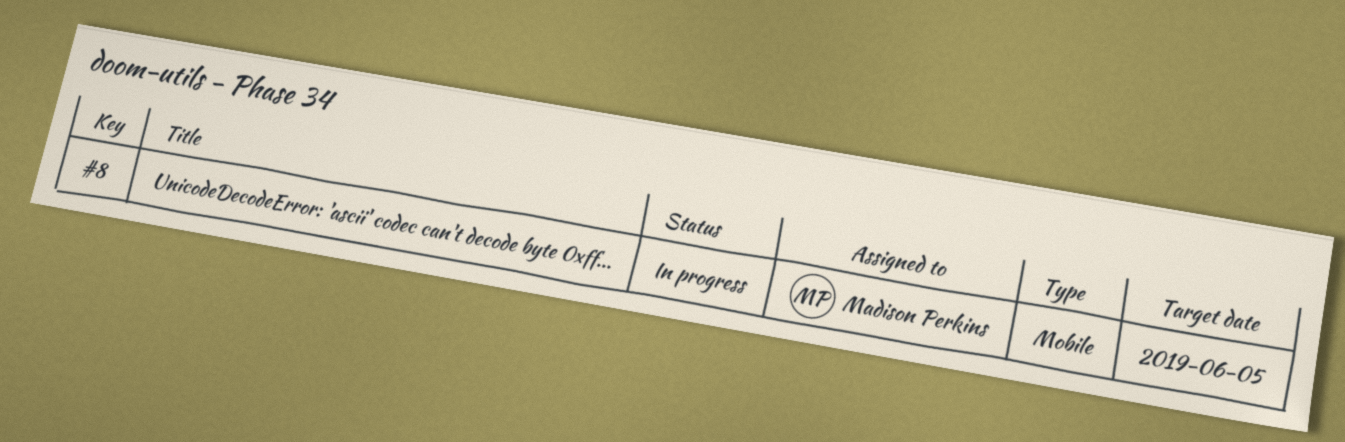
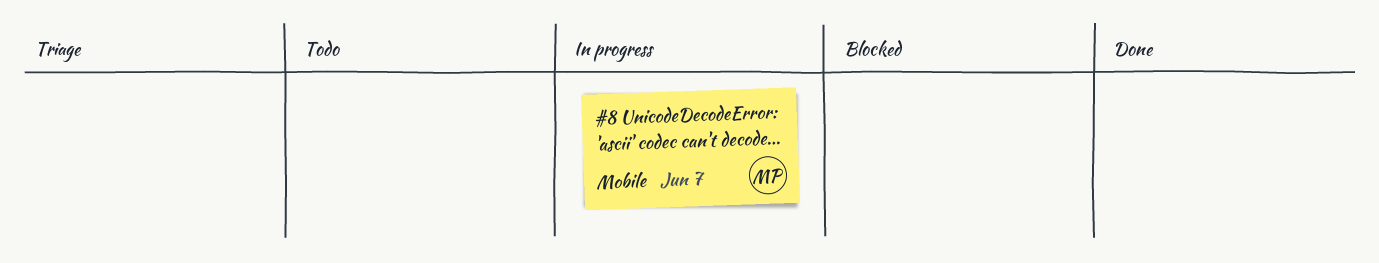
#8, due: Jun 5 -> Jun 7

